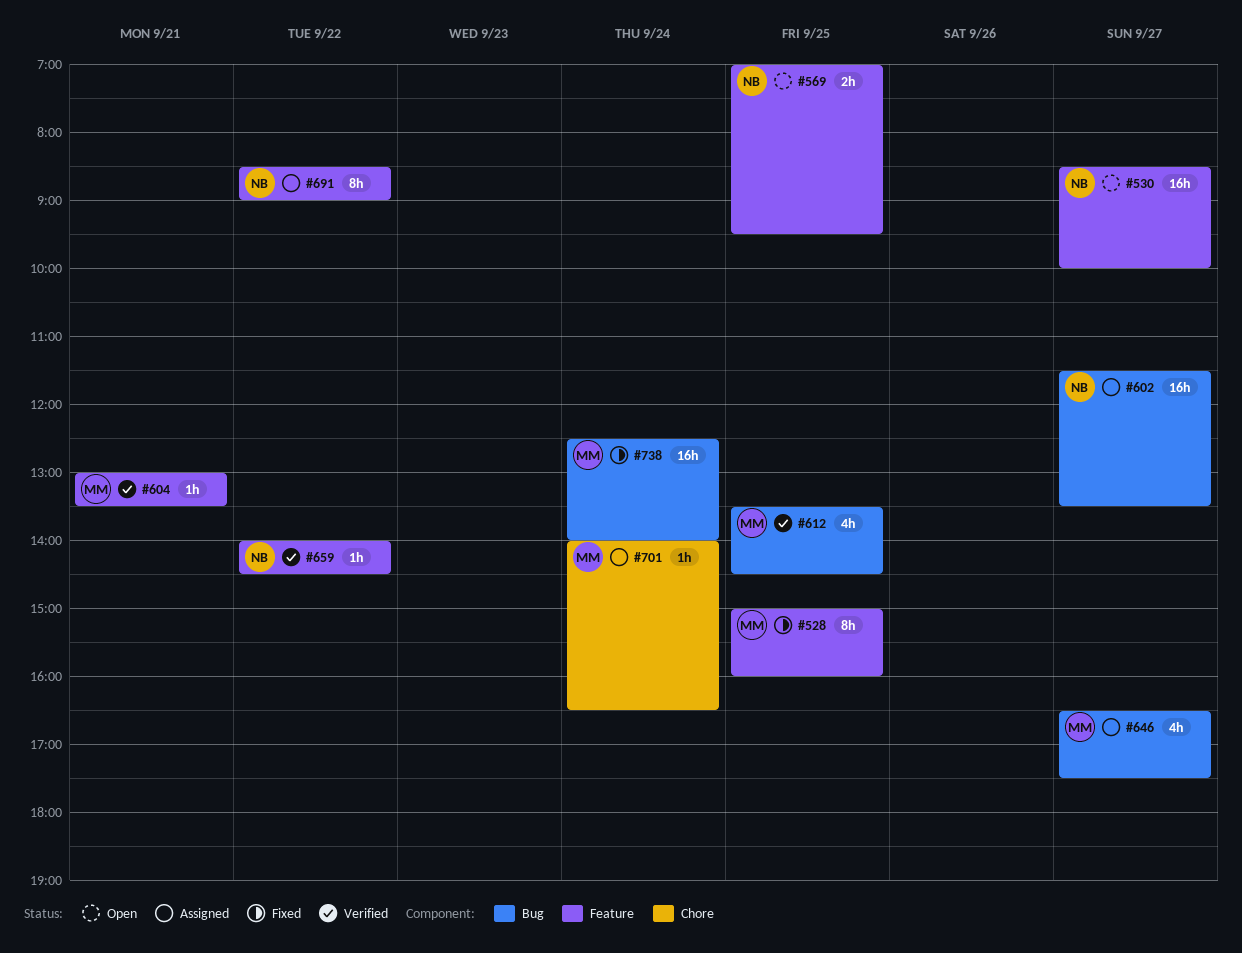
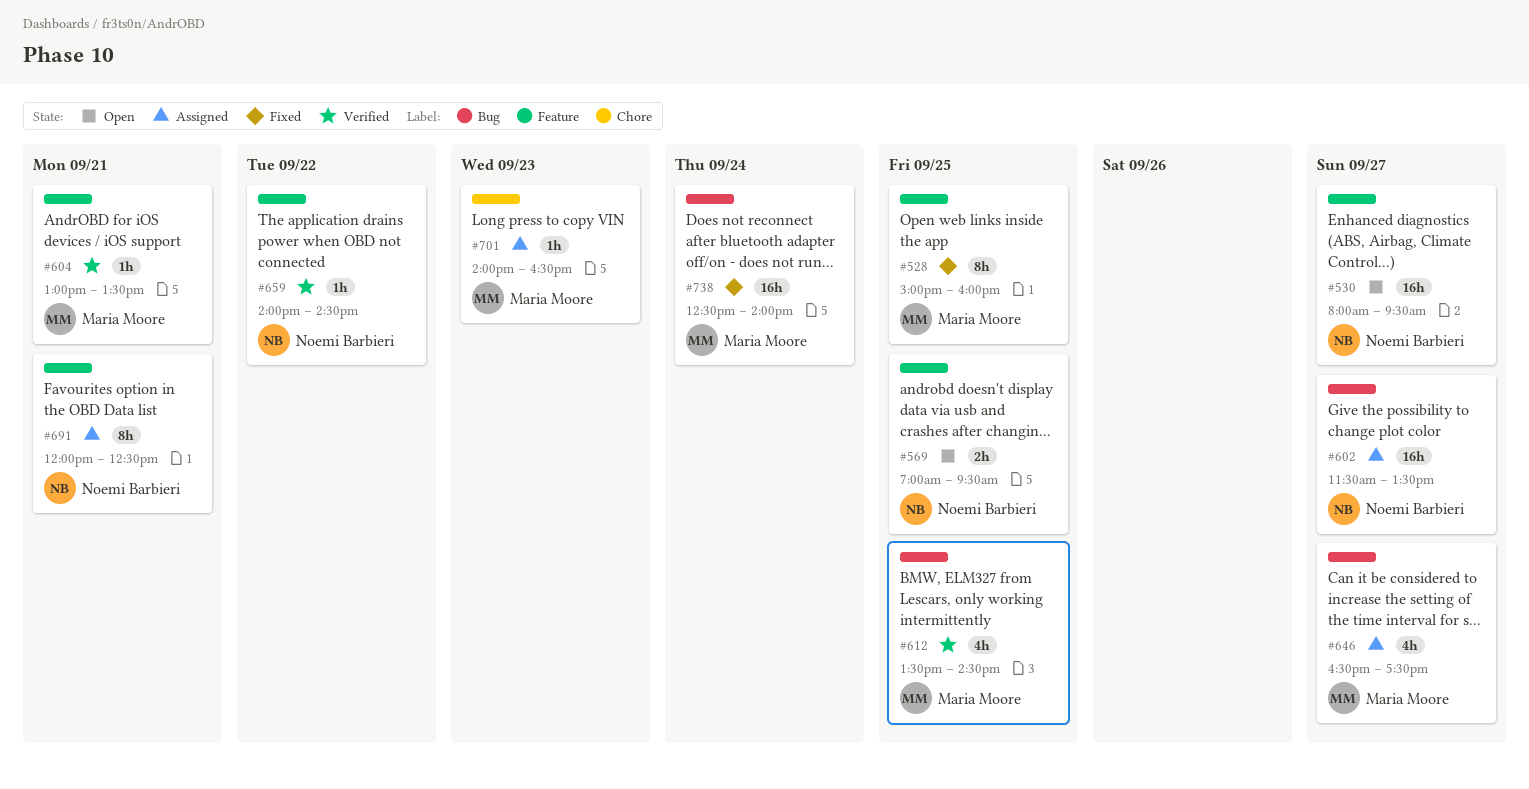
#530, begins: 08:30 -> 08:00
#530, ends: 10:00 -> 09:30
#691, day: Sep 22 -> Sep 21
#691, begins: 08:30 -> 12:00
#691, ends: 09:00 -> 12:30
#701, day: Sep 24 -> Sep 23

